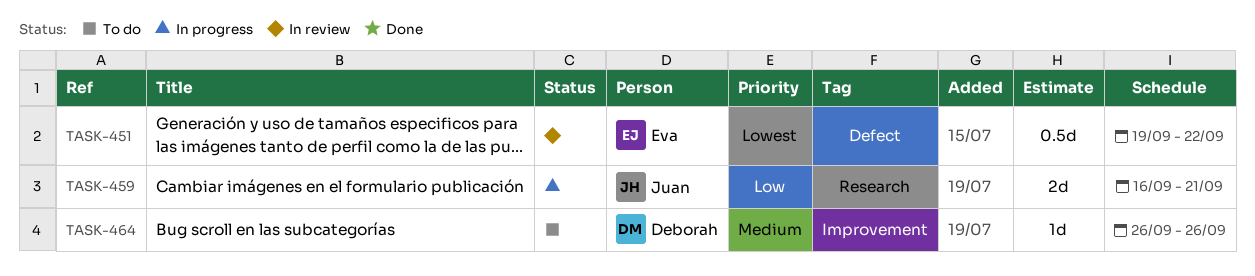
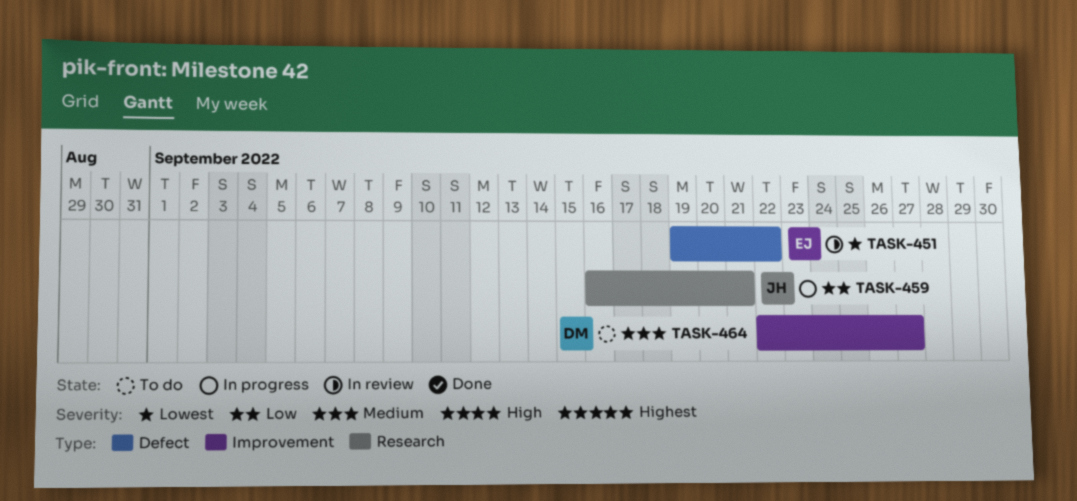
TASK-464, start: Sep 26 -> Sep 22
TASK-464, due: Sep 26 -> Sep 27

